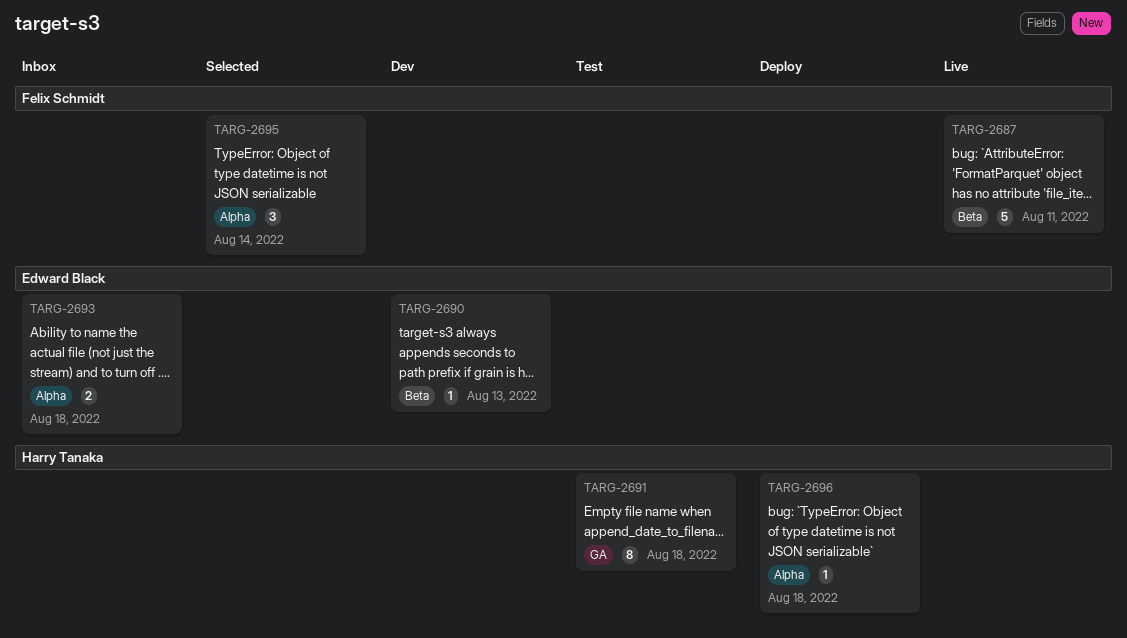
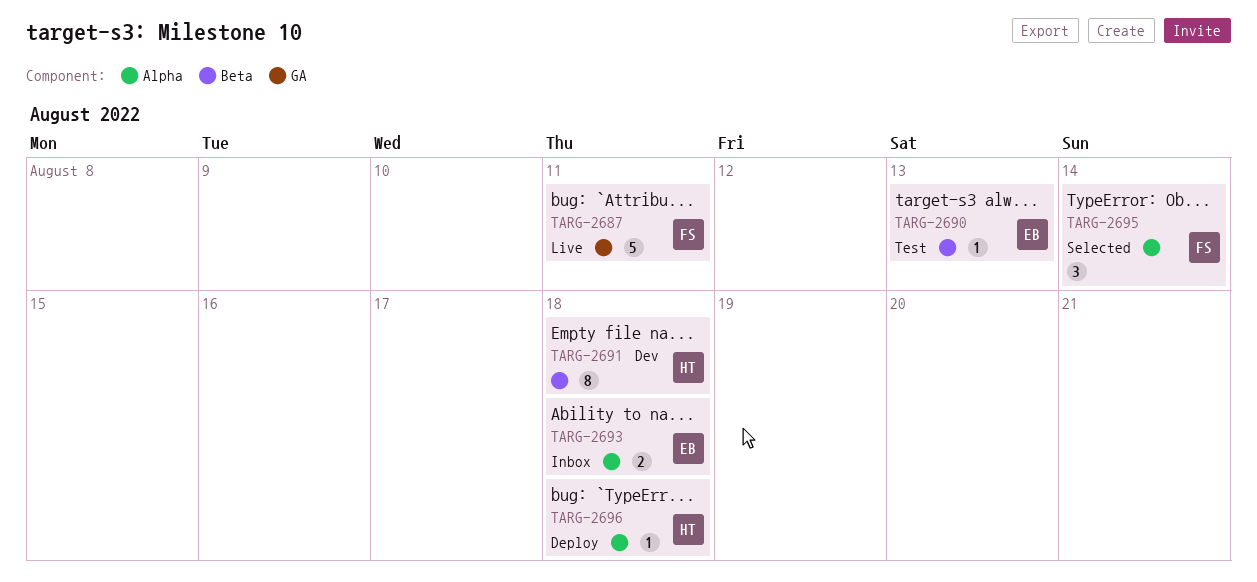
TARG-2687, label: Beta -> GA
TARG-2690, status: Dev -> Test
TARG-2691, status: Test -> Dev
TARG-2691, label: GA -> Beta

